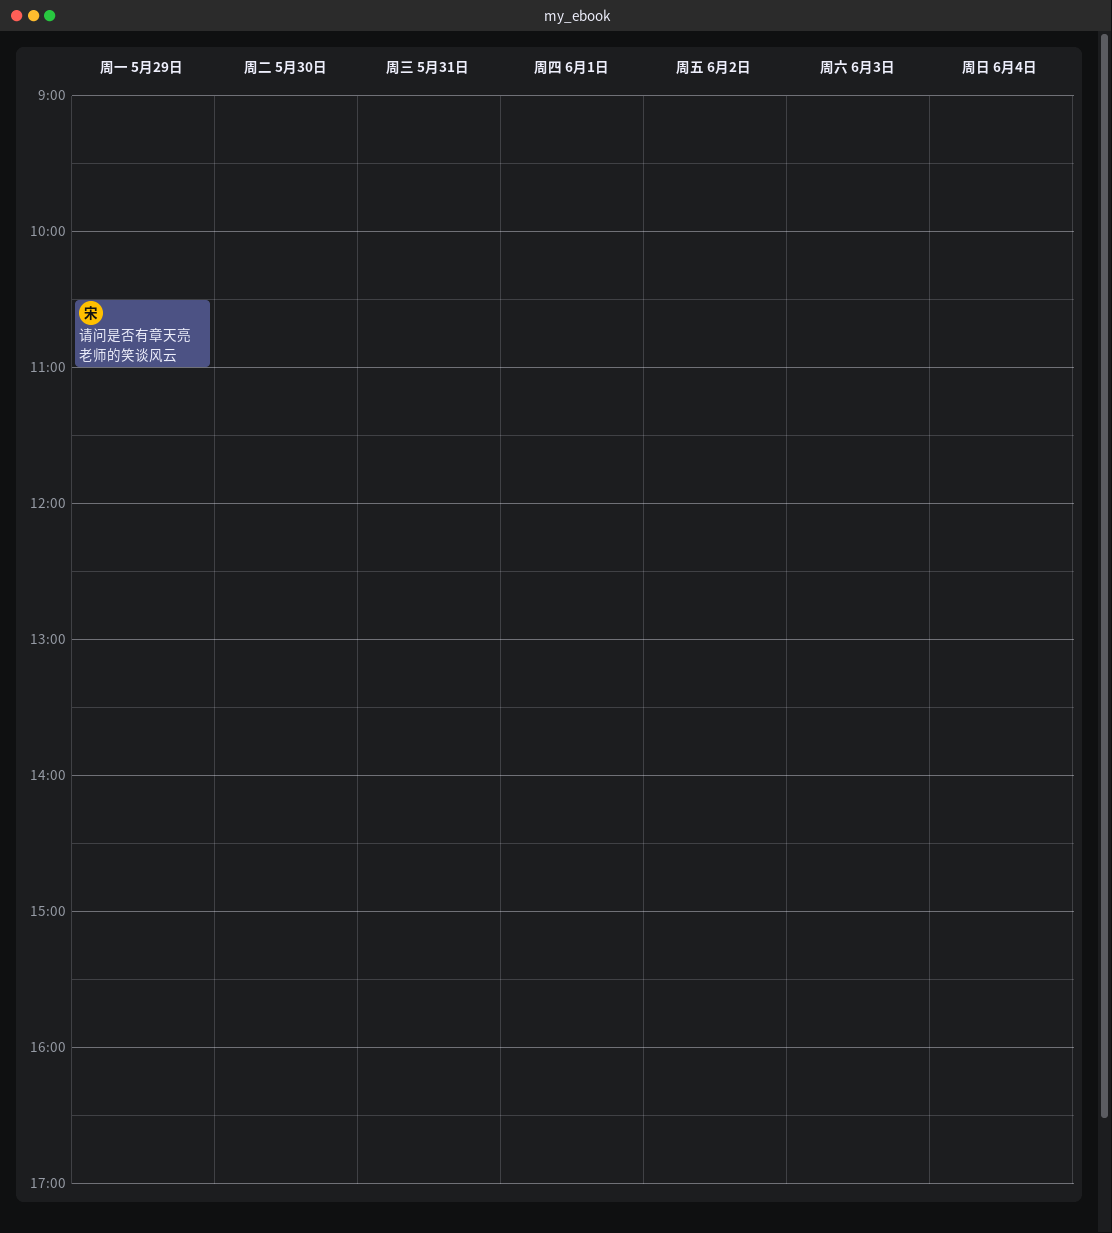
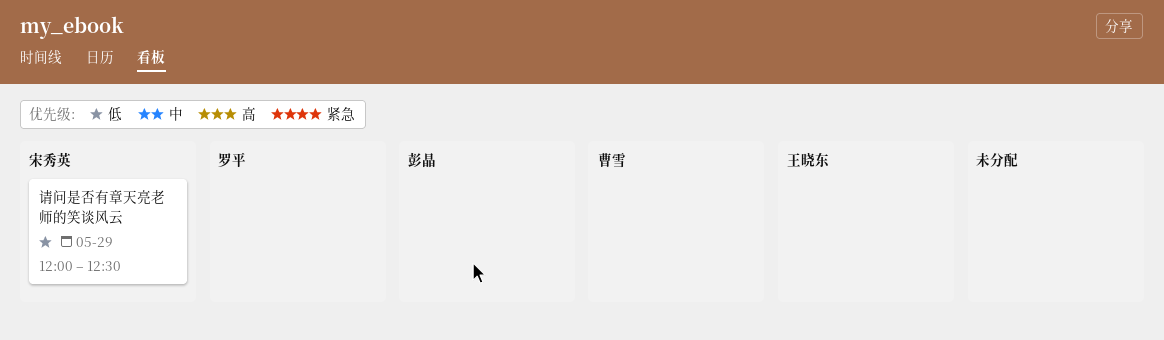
请问是否有章天亮老师的笑谈风云, begins: 10:30 -> 12:00
请问是否有章天亮老师的笑谈风云, ends: 11:00 -> 12:30

